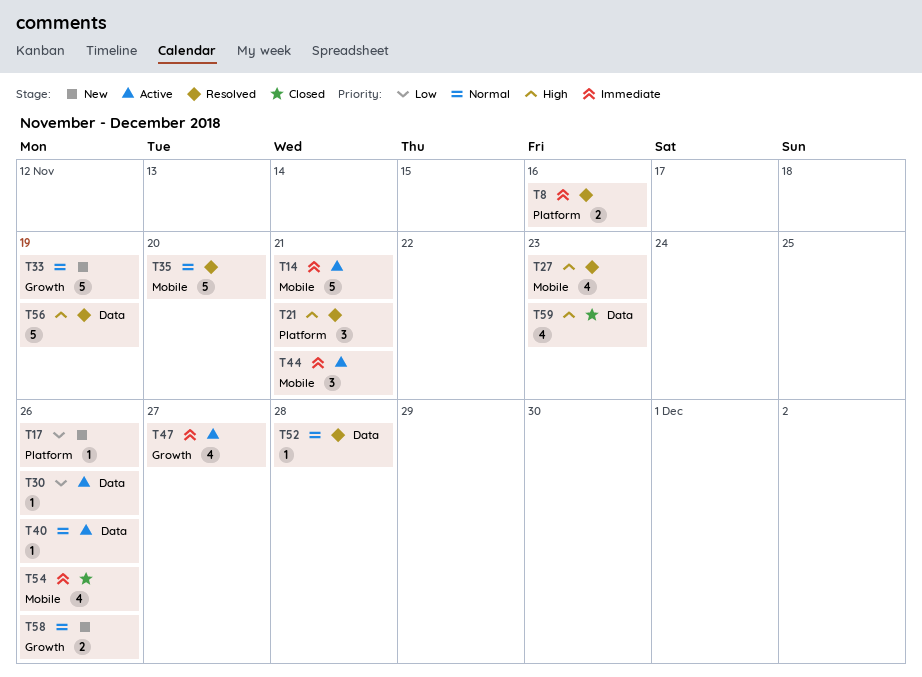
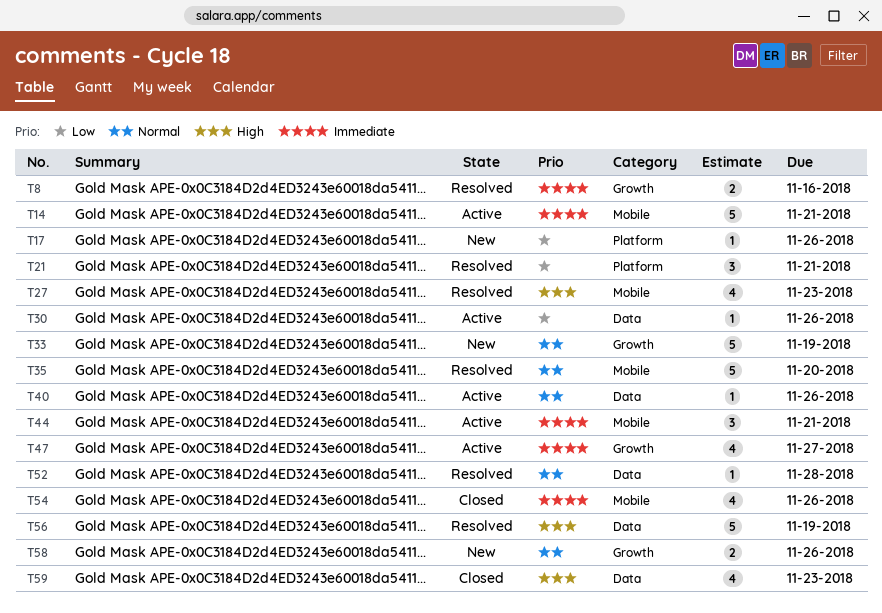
T8, label: Platform -> Growth
T21, priority: High -> Low

